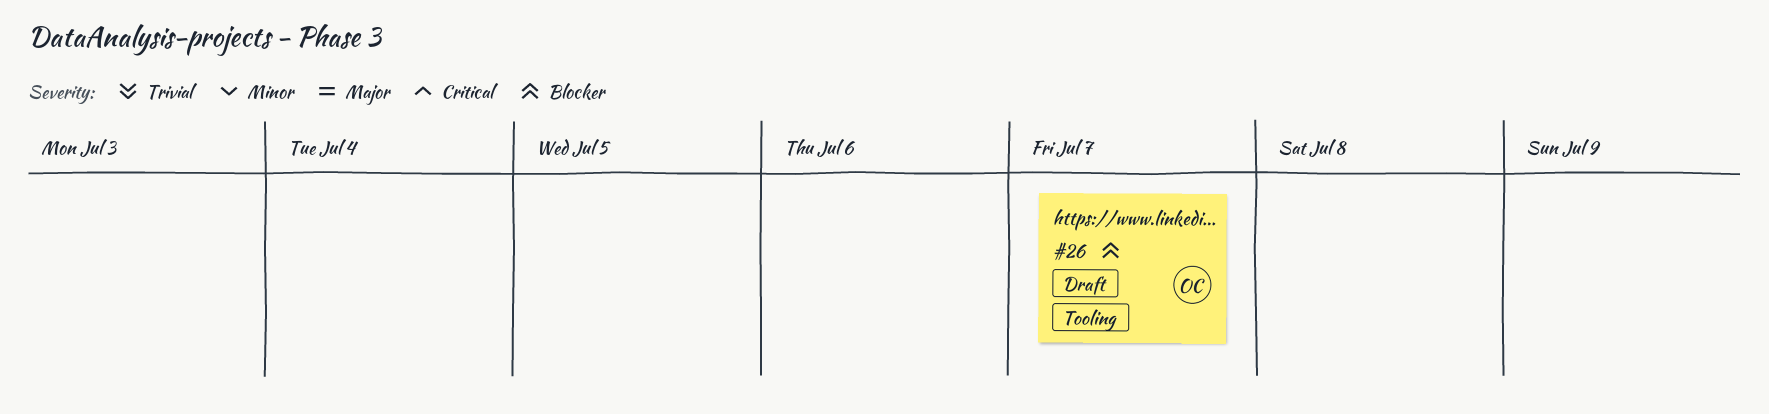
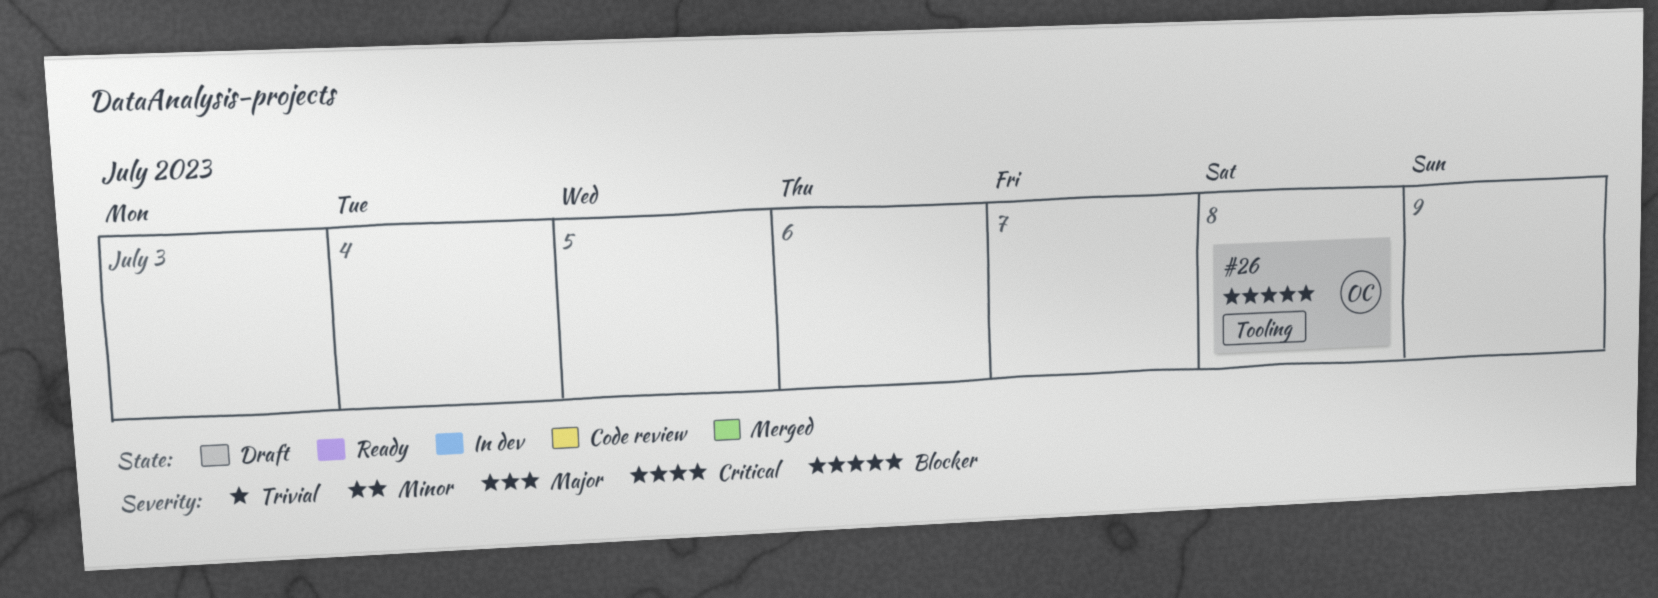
#26, due: Jul 7 -> Jul 8

